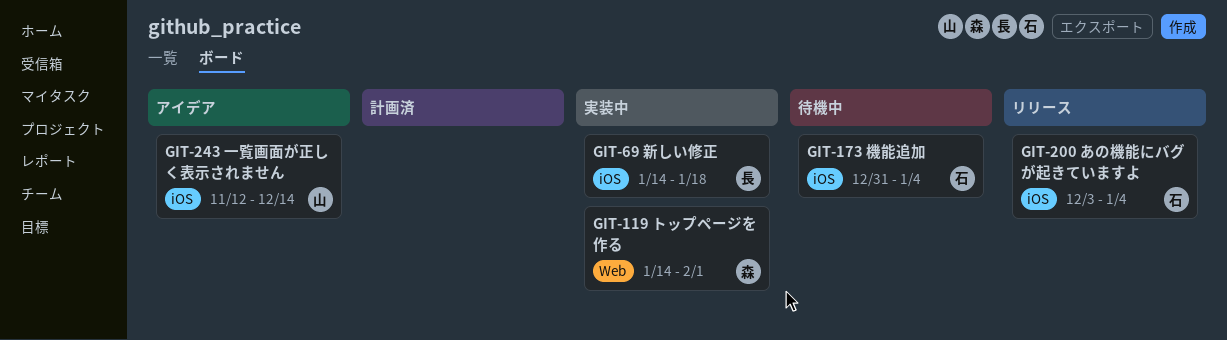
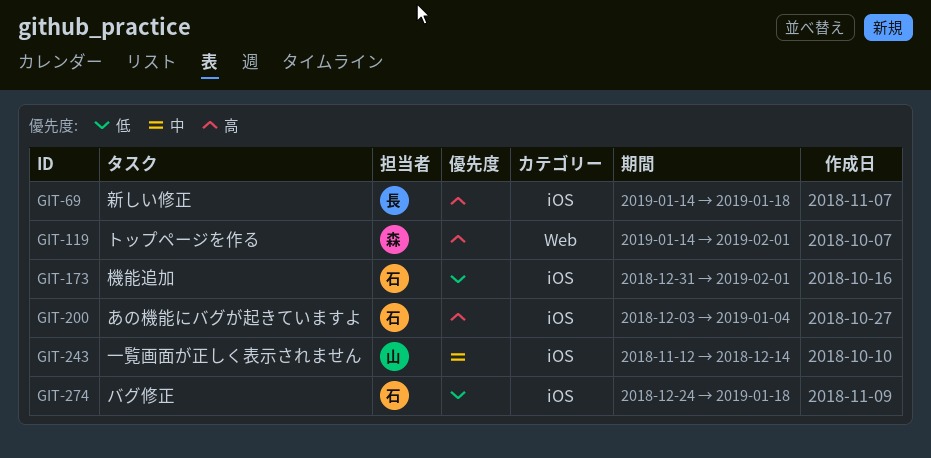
GIT-173, due: Jan 4 -> Feb 1
GIT-274: none -> present

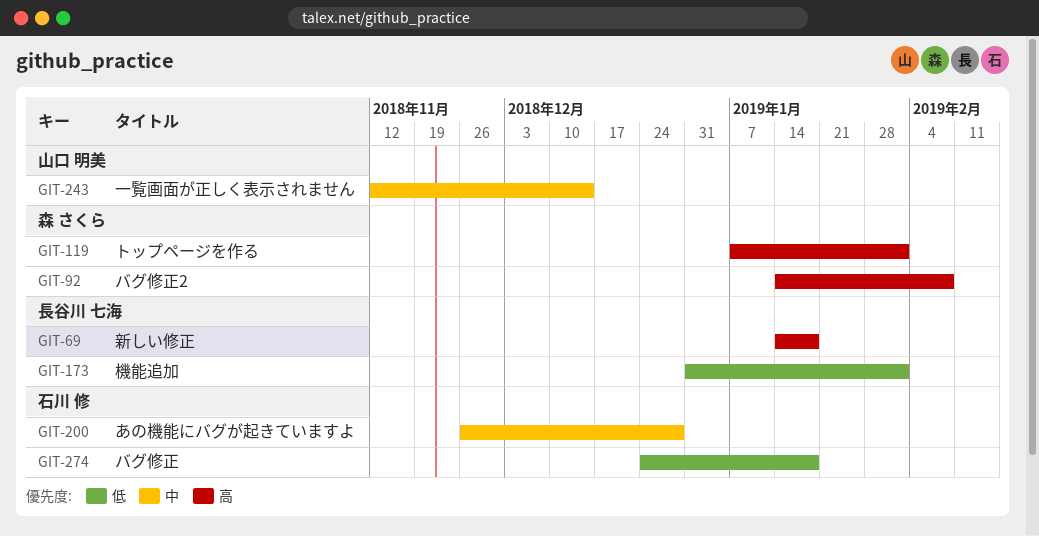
GIT-92: none -> present
GIT-119, start: Jan 14 -> Jan 7
GIT-173, owner: 石川 修 -> 長谷川 七海
GIT-200, priority: 高 -> 中
GIT-200, start: Dec 3 -> Nov 26
GIT-200, due: Jan 4 -> Dec 28

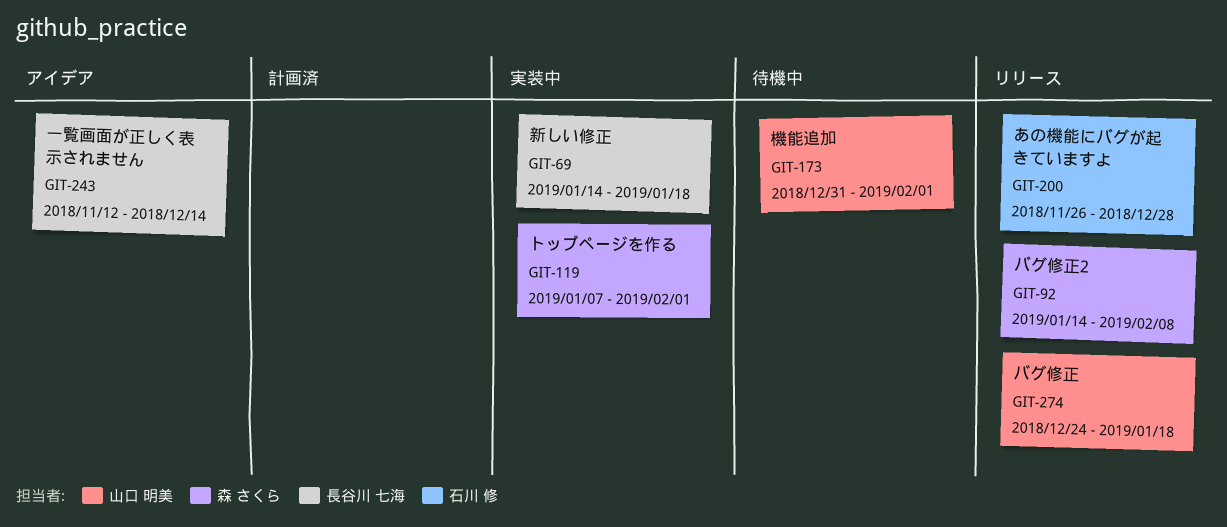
GIT-173, owner: 長谷川 七海 -> 山口 明美
GIT-243, owner: 山口 明美 -> 長谷川 七海
GIT-274, owner: 石川 修 -> 山口 明美

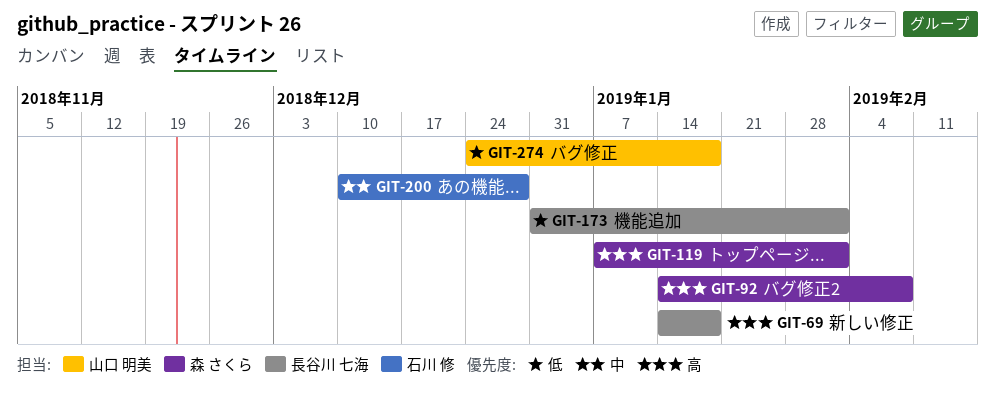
GIT-173, owner: 山口 明美 -> 長谷川 七海
GIT-200, start: Nov 26 -> Dec 10
GIT-243: present -> none

